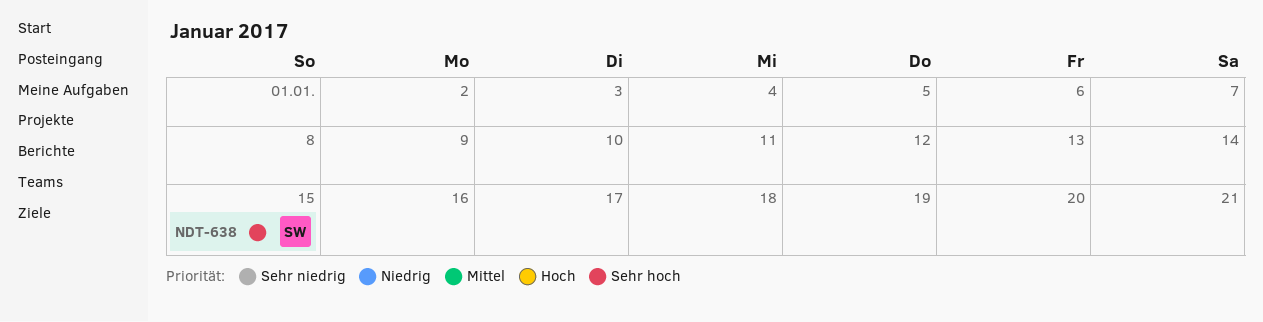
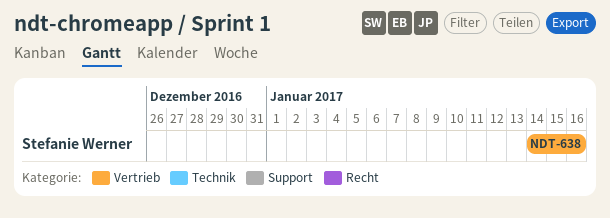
NDT-638, due: Jan 15 -> Jan 16

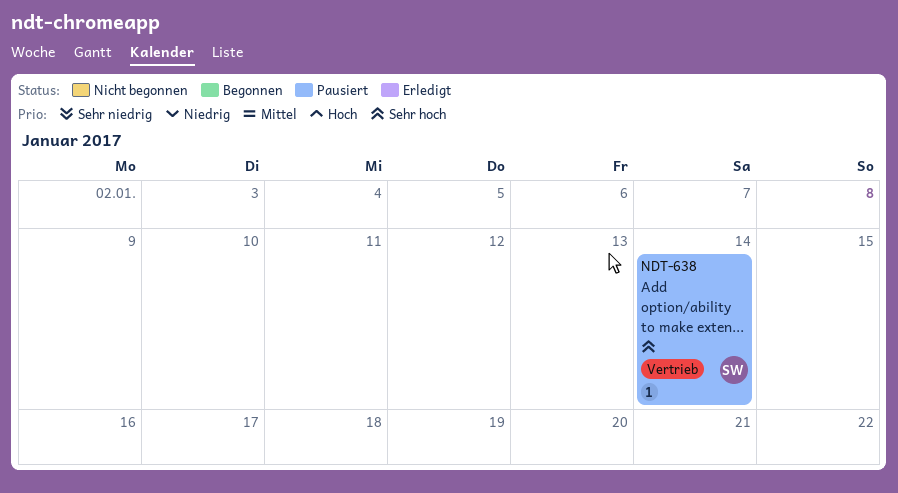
NDT-638, due: Jan 16 -> Jan 14

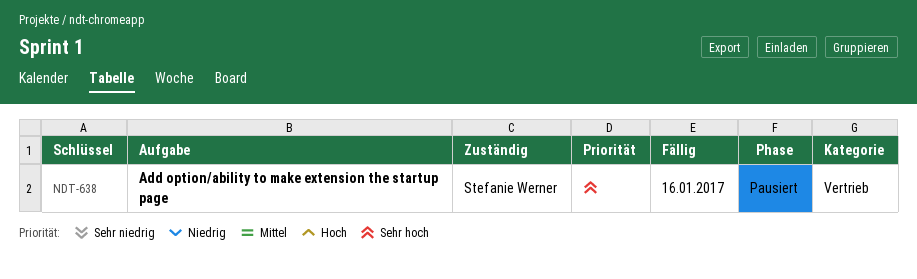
NDT-638, due: Jan 14 -> Jan 16

